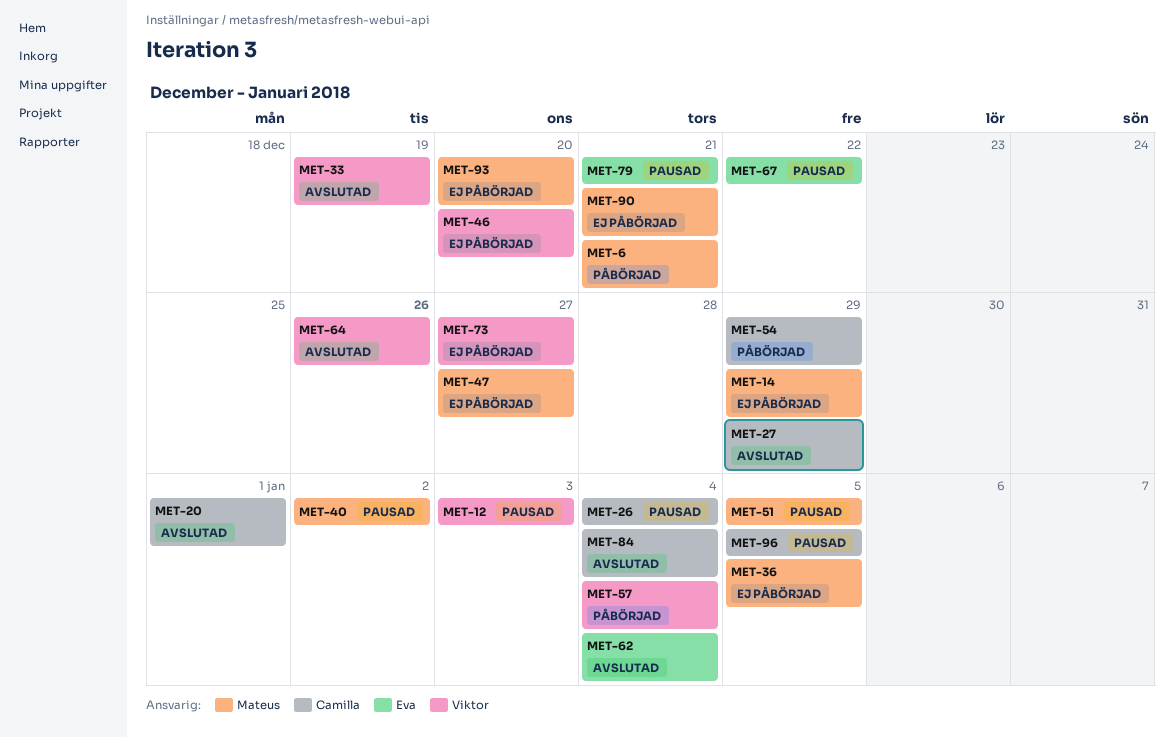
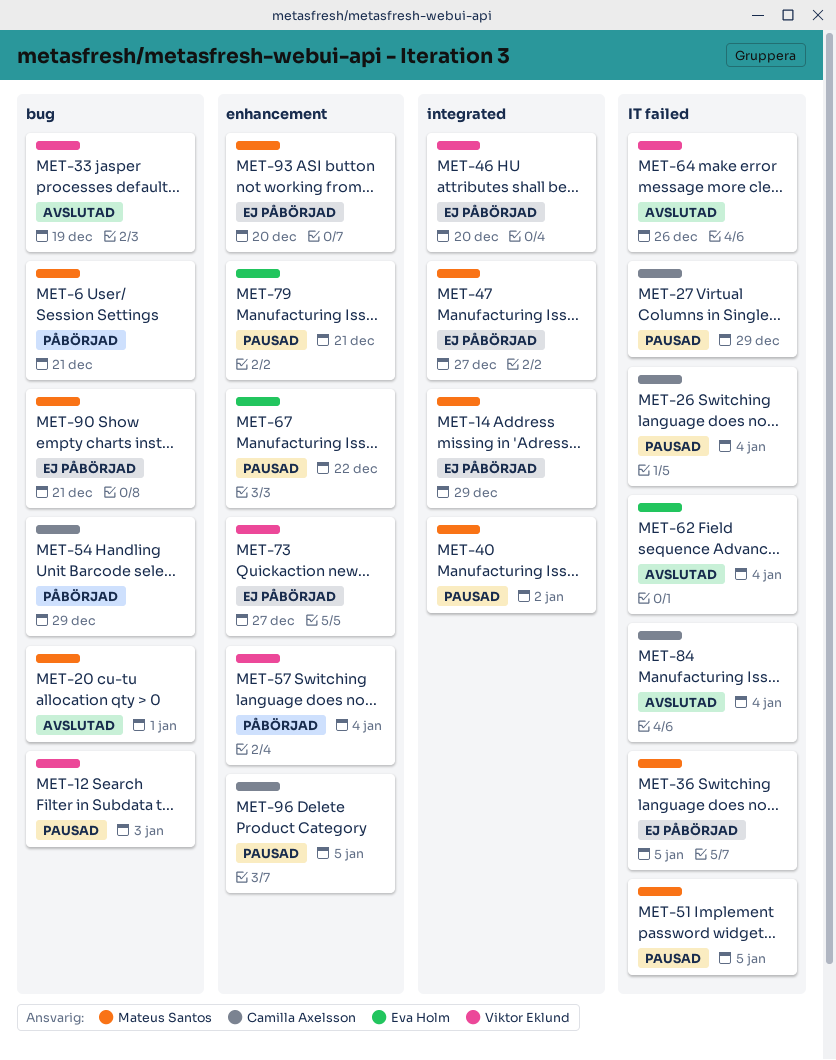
MET-20, owner: Camilla Axelsson -> Mateus Santos
MET-27, status: Avslutad -> Pausad

